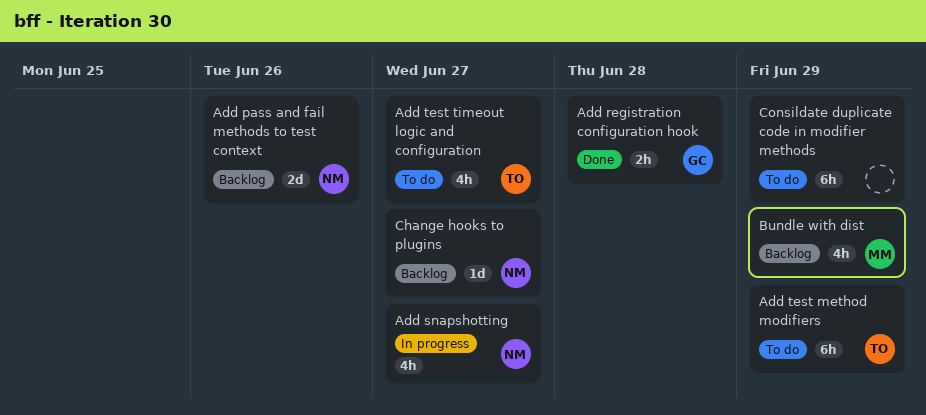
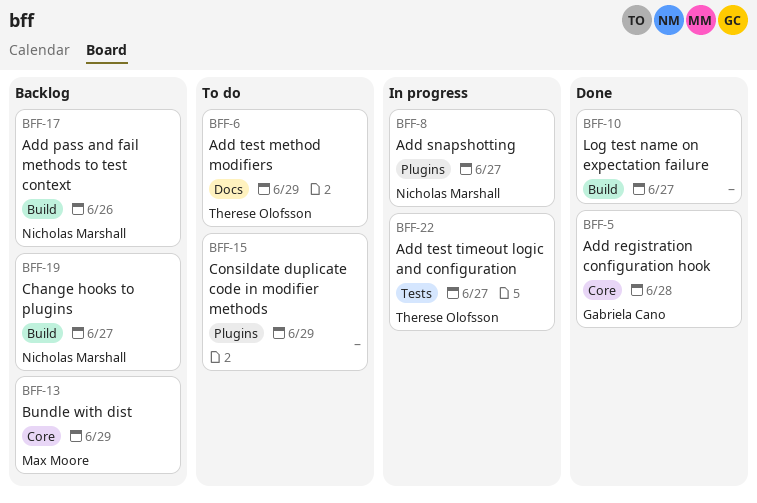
Add test timeout logic and configuration, status: To do -> In progress
Log test name on expectation failure: none -> present

